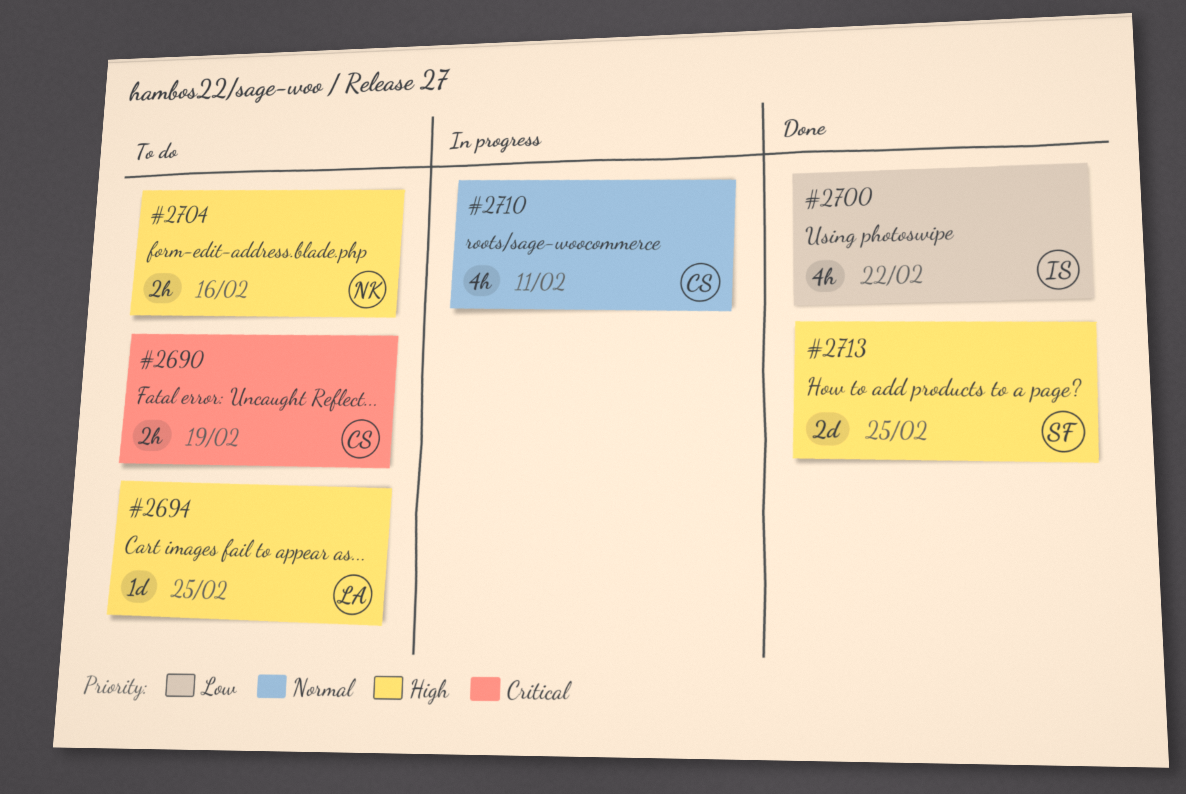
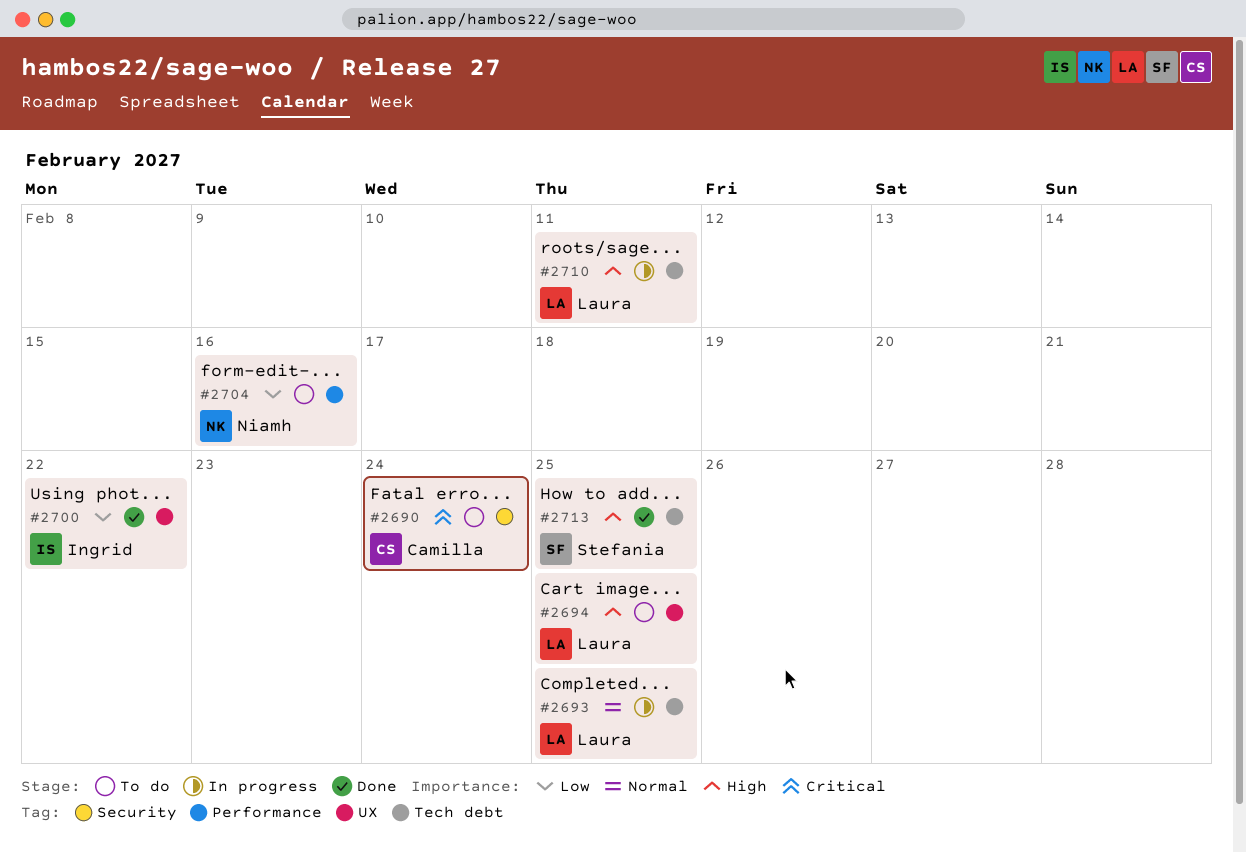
#2690, due: Feb 19 -> Feb 24
#2693: none -> present
#2704, priority: High -> Low
#2710, owner: Camilla -> Laura
#2710, priority: Normal -> High

